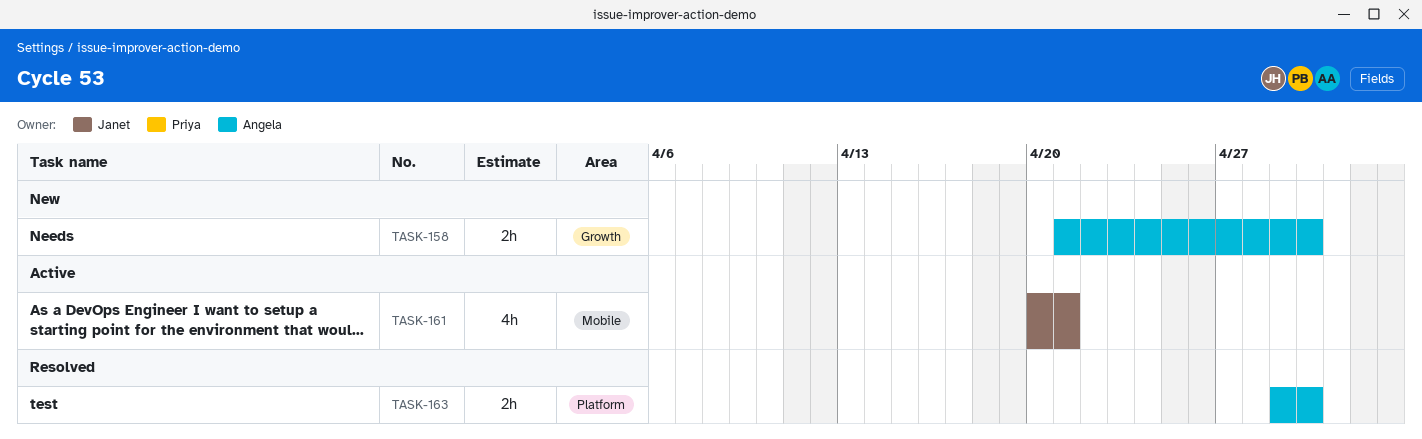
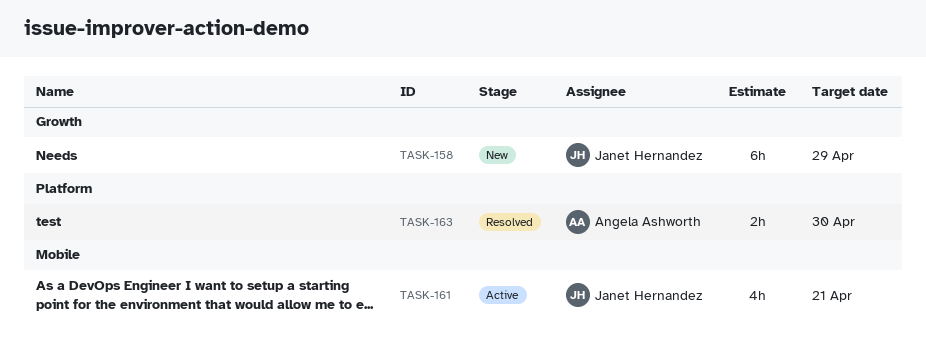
TASK-158, owner: Angela Ashworth -> Janet Hernandez
TASK-158, estimate: 2h -> 6h
TASK-158, due: Apr 30 -> Apr 29

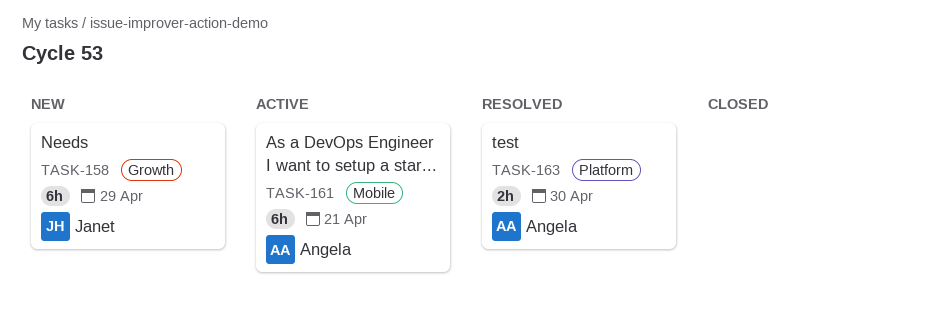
TASK-161, owner: Janet Hernandez -> Angela Ashworth
TASK-161, estimate: 4h -> 6h

